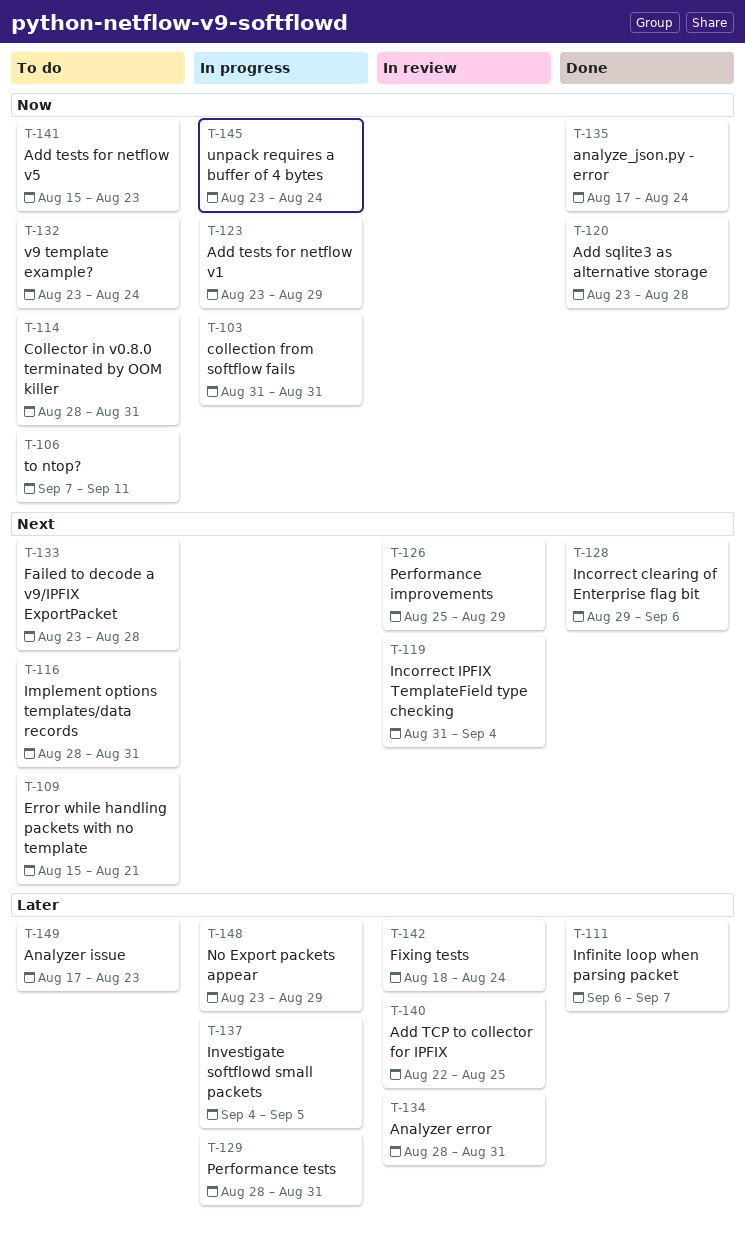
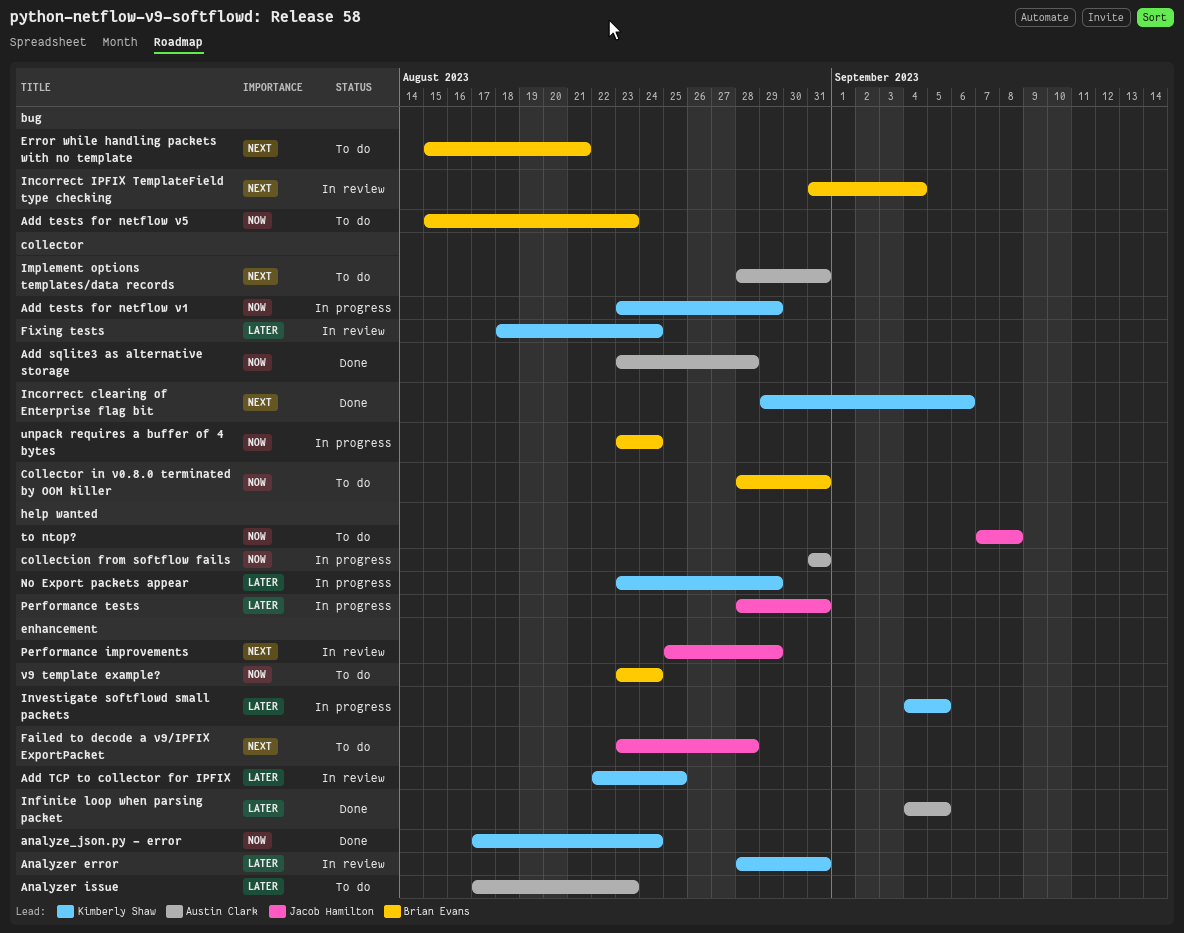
Infinite loop when parsing packet, start: Sep 6 -> Sep 4
Infinite loop when parsing packet, due: Sep 7 -> Sep 5
to ntop?, due: Sep 11 -> Sep 8

